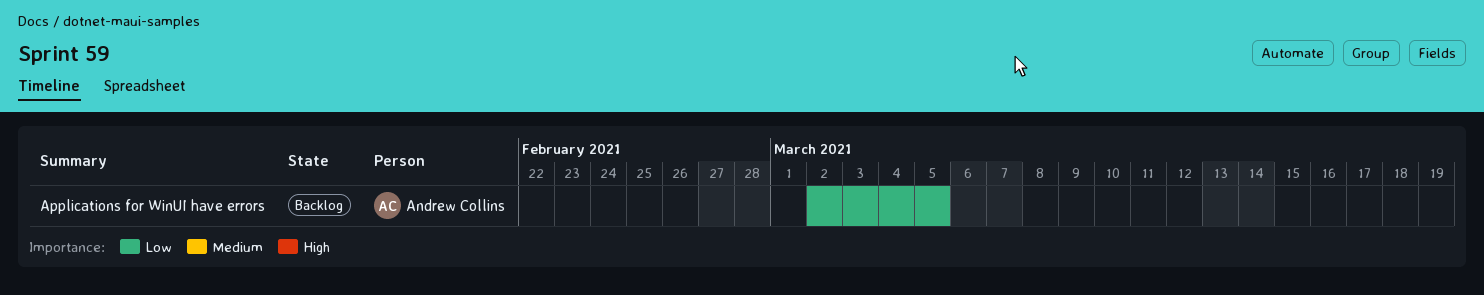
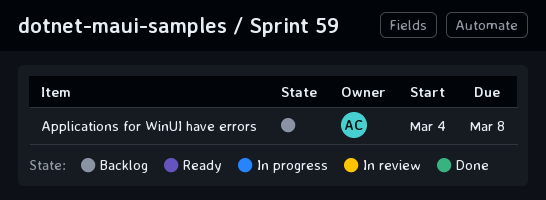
Applications for WinUI have errors, start: Mar 2 -> Mar 4
Applications for WinUI have errors, due: Mar 5 -> Mar 8

